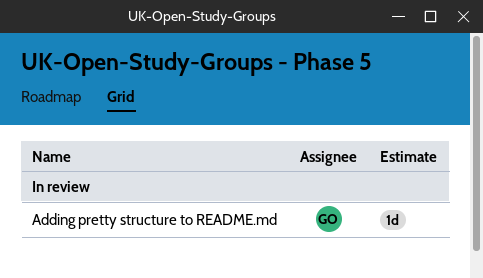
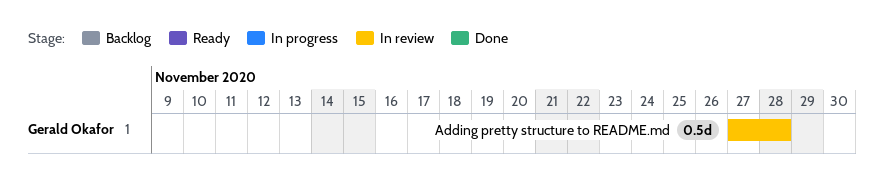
Adding pretty structure to README.md, estimate: 1d -> 0.5d

